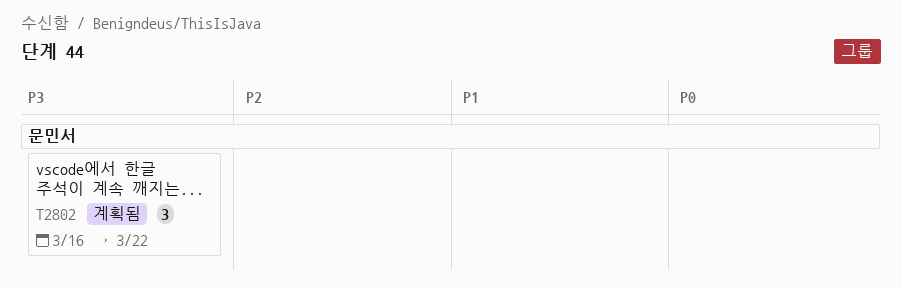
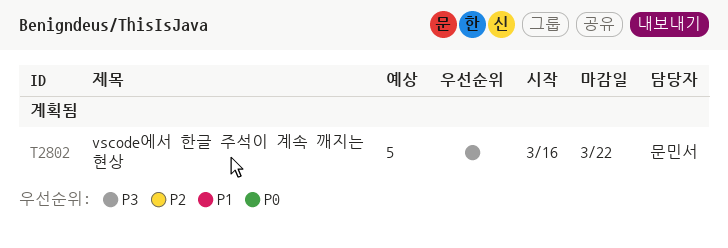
T2802, estimate: 3 -> 5

